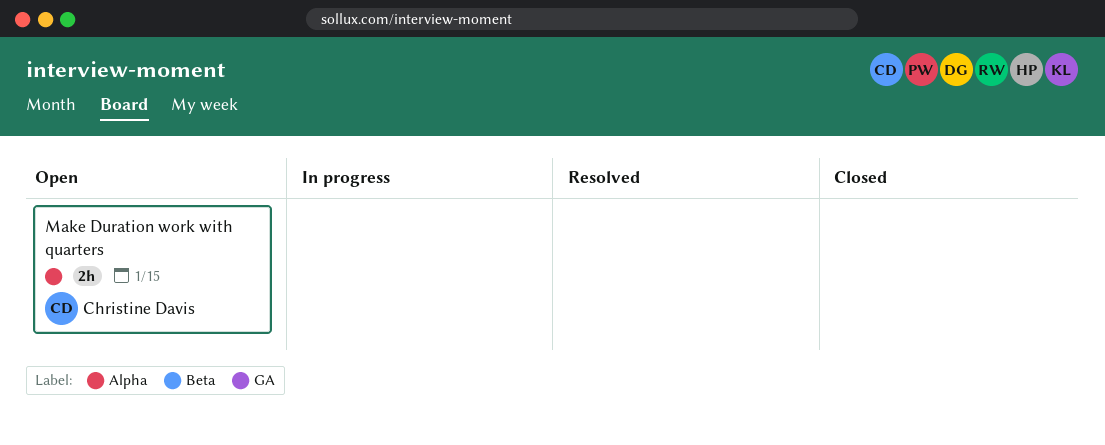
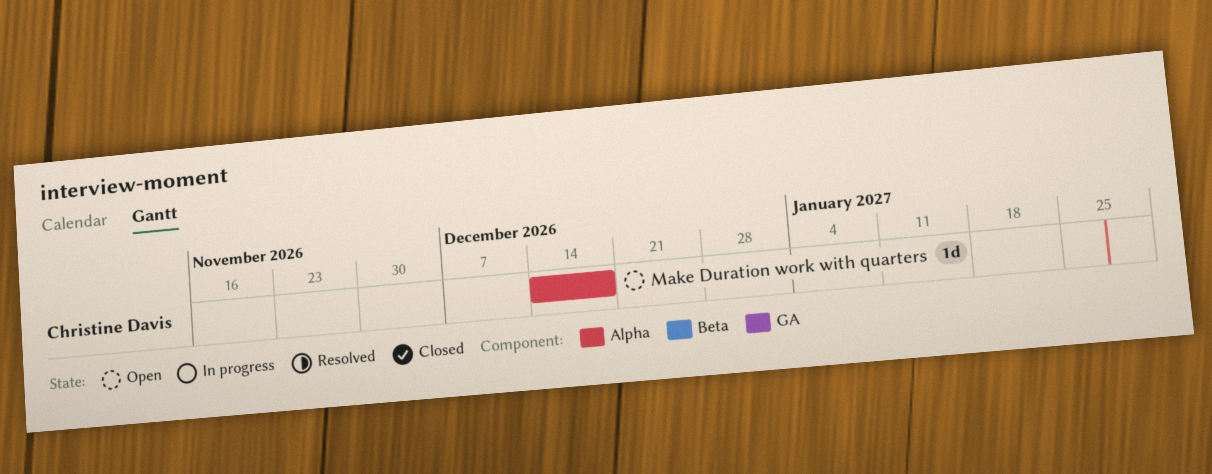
Make Duration work with quarters, estimate: 2h -> 1d
Make Duration work with quarters, due: Jan 15 -> Dec 18

